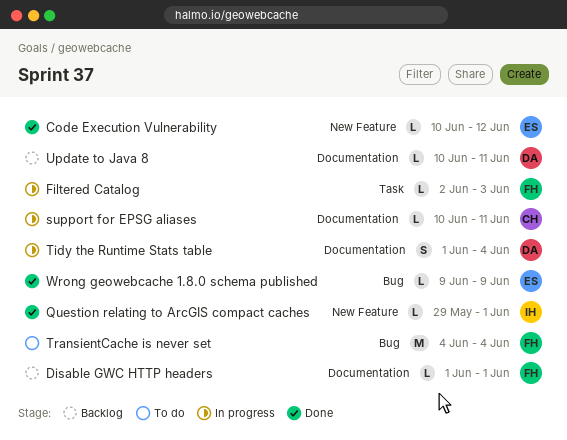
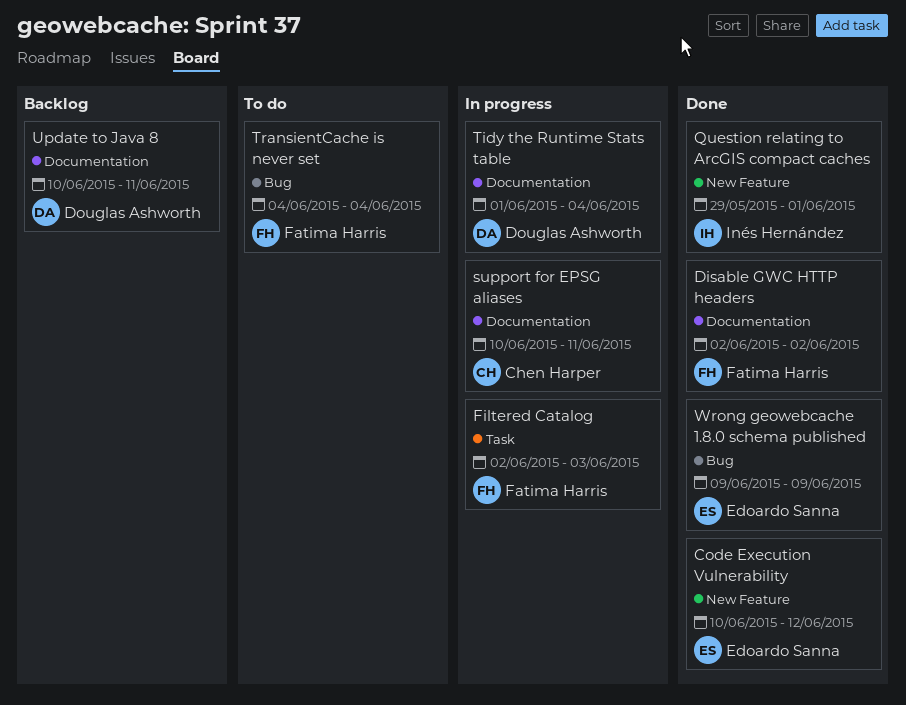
Disable GWC HTTP headers, status: Backlog -> Done
Disable GWC HTTP headers, start: Jun 1 -> Jun 2
Disable GWC HTTP headers, due: Jun 1 -> Jun 2

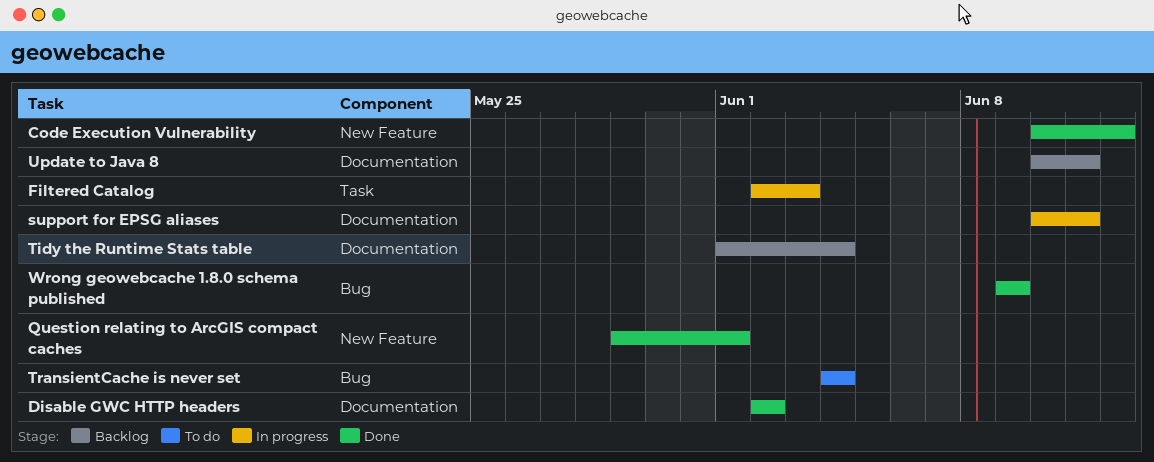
Tidy the Runtime Stats table, status: In progress -> Backlog

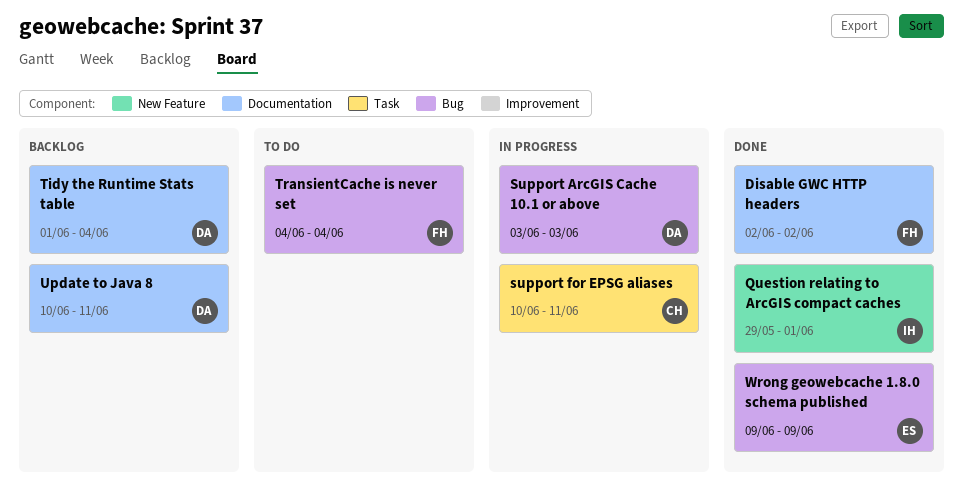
Code Execution Vulnerability: present -> none
Filtered Catalog: present -> none
Support ArcGIS Cache 10.1 or above: none -> present
support for EPSG aliases, label: Documentation -> Task

